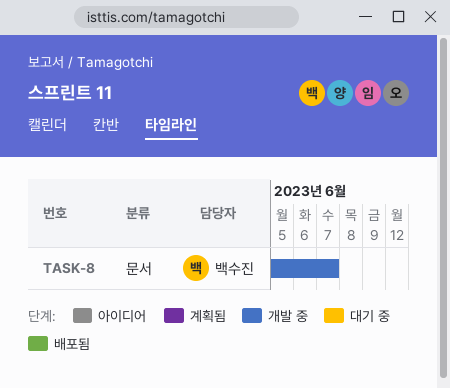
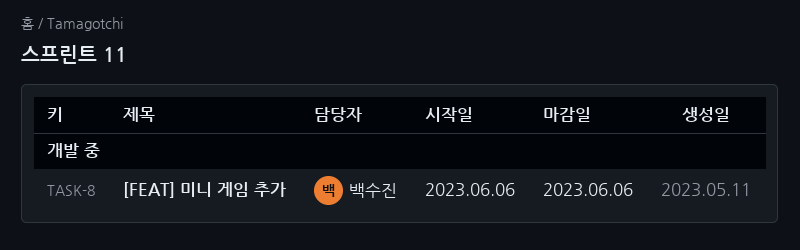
TASK-8, start: Jun 5 -> Jun 6
TASK-8, due: Jun 7 -> Jun 6

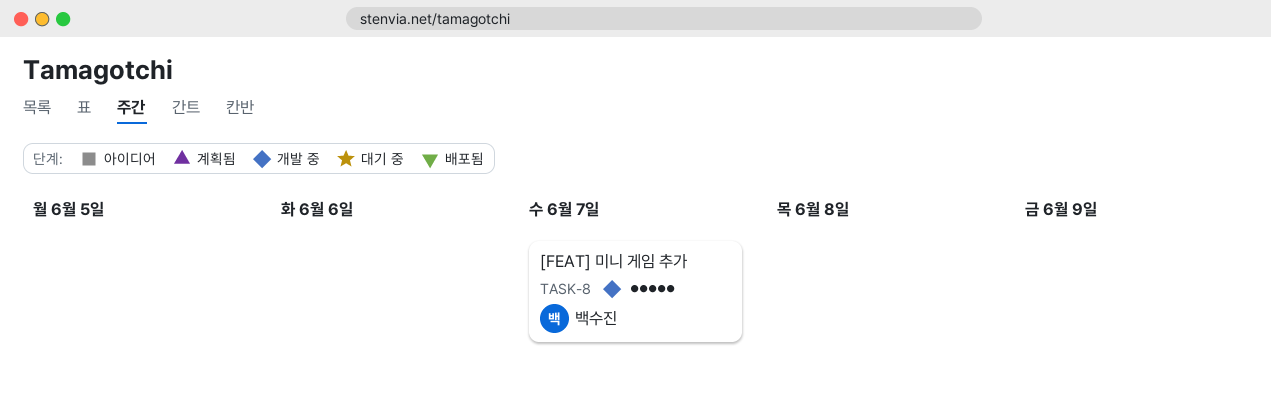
TASK-8, due: Jun 6 -> Jun 7

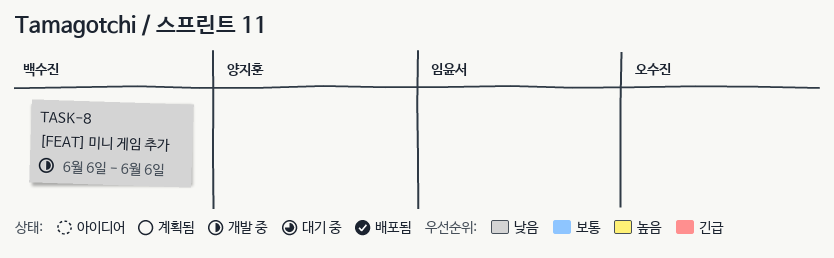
TASK-8, due: Jun 7 -> Jun 6

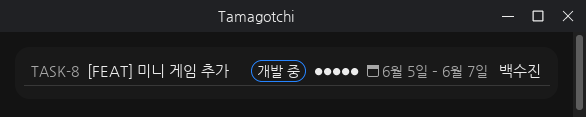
TASK-8, start: Jun 6 -> Jun 5
TASK-8, due: Jun 6 -> Jun 7

